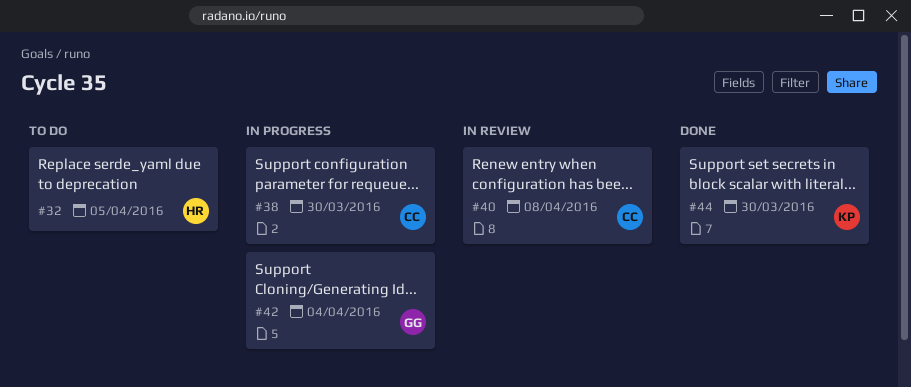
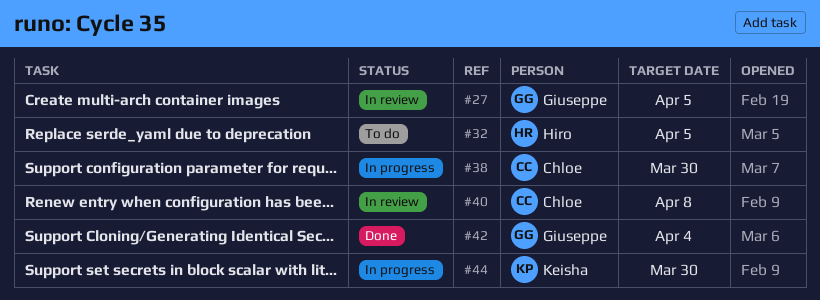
#27: none -> present
#42, status: In progress -> Done
#44, status: Done -> In progress

